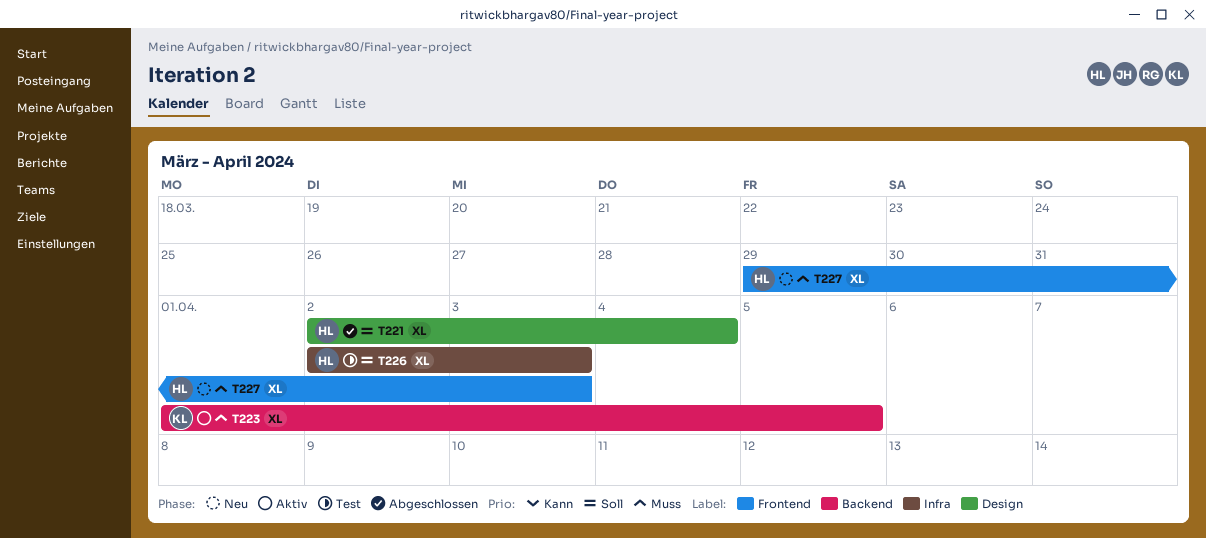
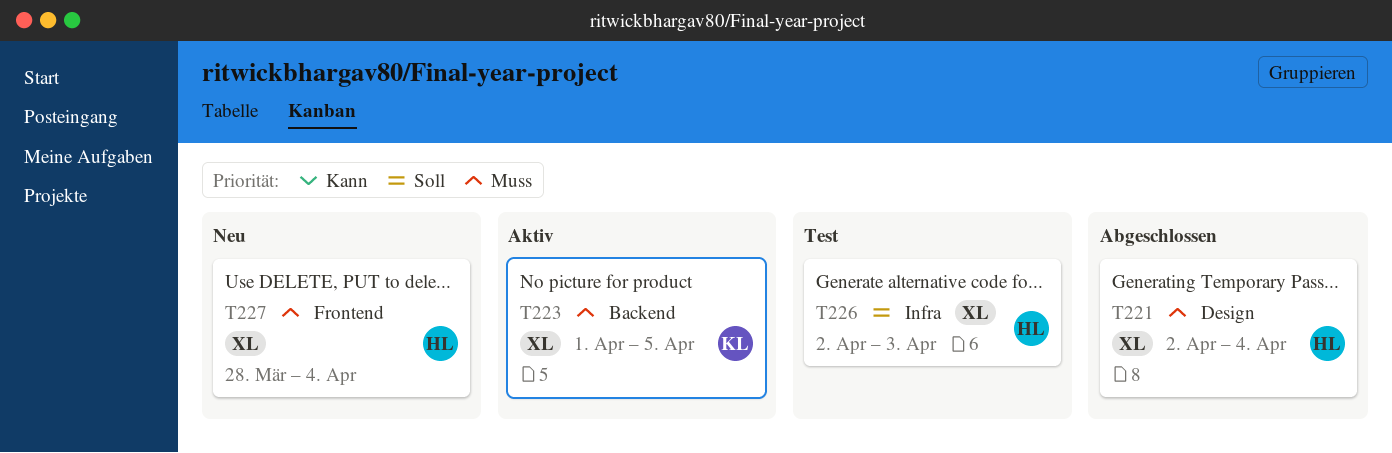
T221, priority: Soll -> Muss
T227, start: Mar 29 -> Mar 28
T227, due: Apr 3 -> Apr 4

